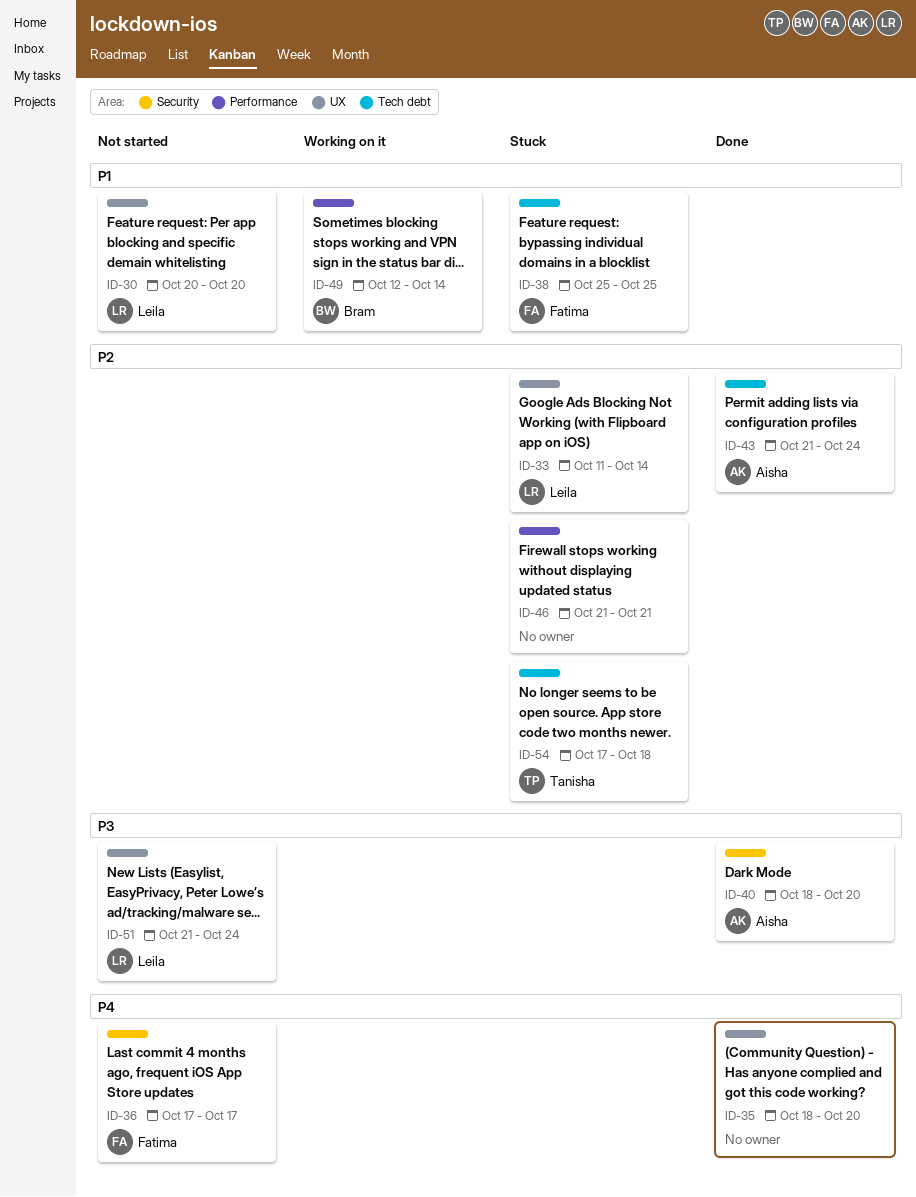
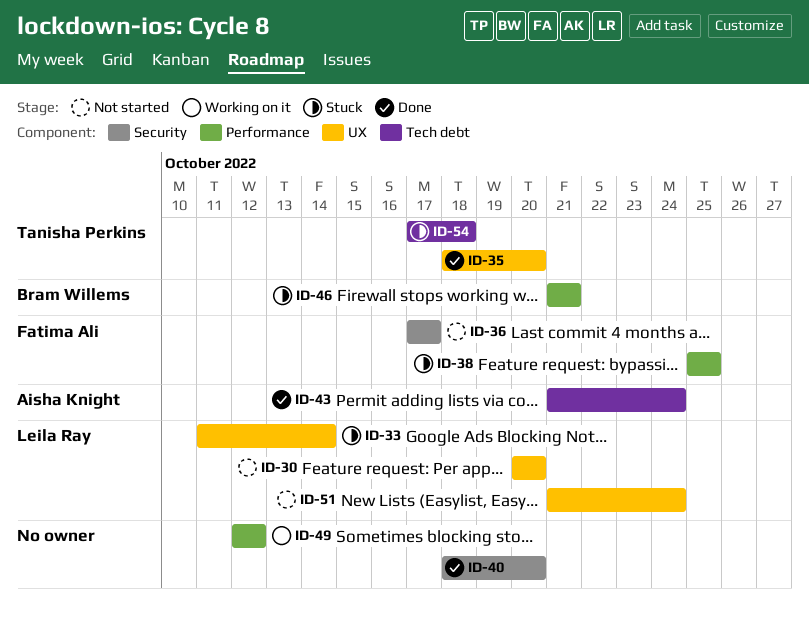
ID-35, owner: none -> Tanisha Perkins
ID-38, label: Tech debt -> Performance
ID-40, owner: Aisha Knight -> none
ID-46, owner: none -> Bram Willems
ID-49, owner: Bram Willems -> none
ID-49, due: Oct 14 -> Oct 12

